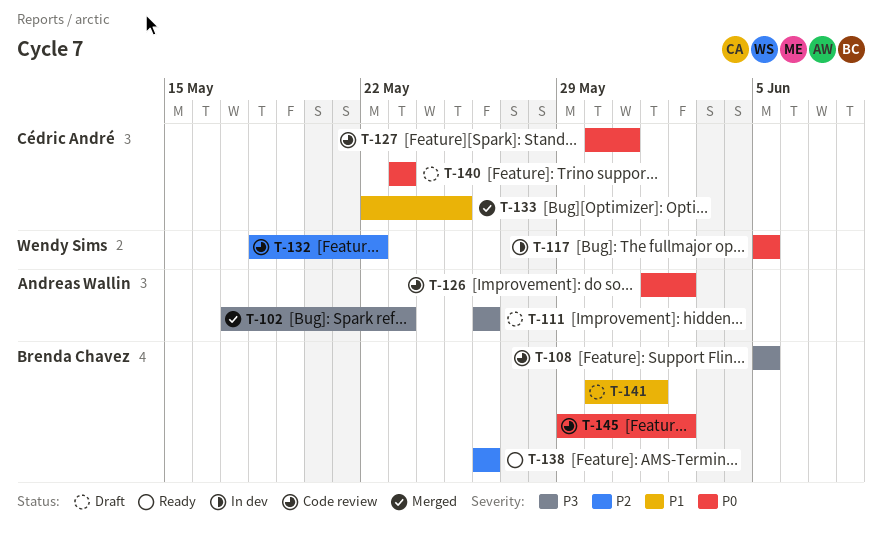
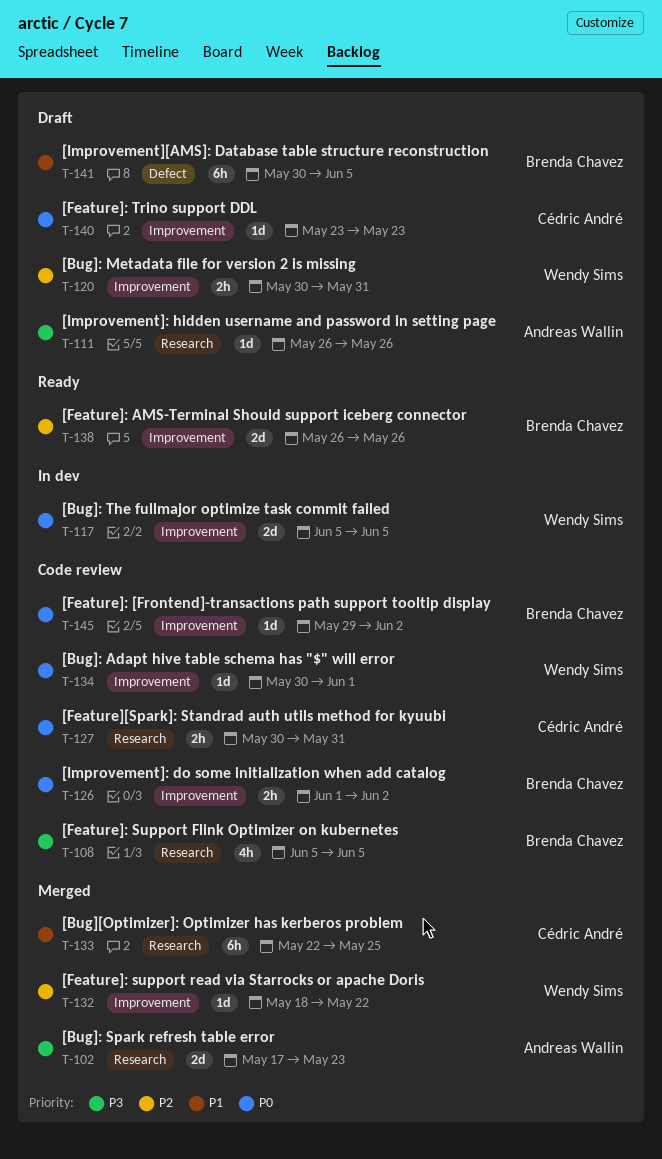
T-120: none -> present
T-126, owner: Andreas Wallin -> Brenda Chavez
T-132, status: Code review -> Merged
T-134: none -> present
T-141, due: Jun 1 -> Jun 5

